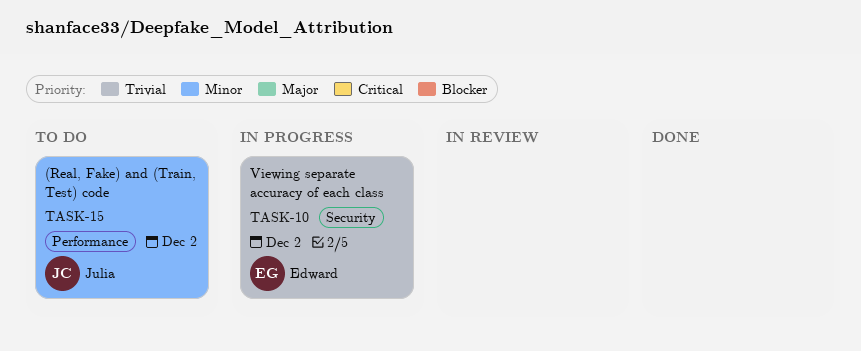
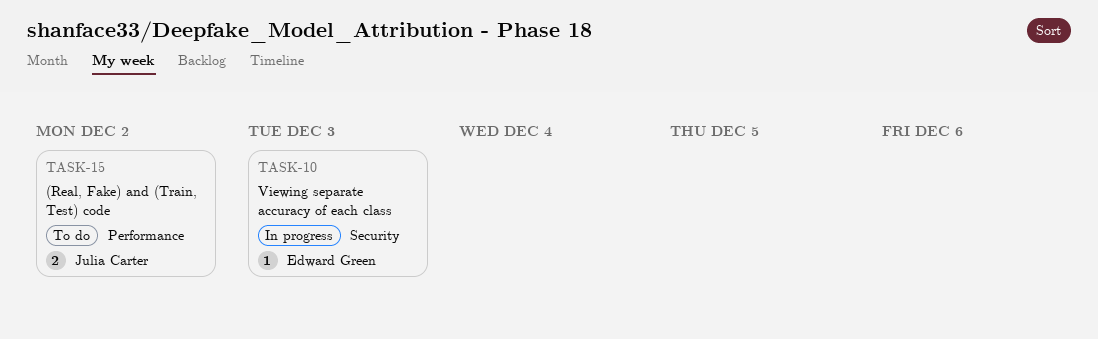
TASK-10, due: Dec 2 -> Dec 3

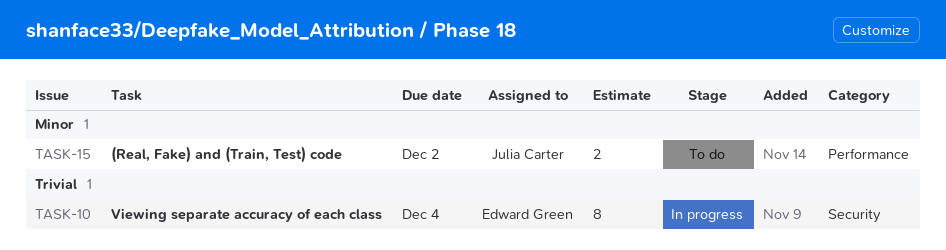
TASK-10, estimate: 1 -> 8
TASK-10, due: Dec 3 -> Dec 4

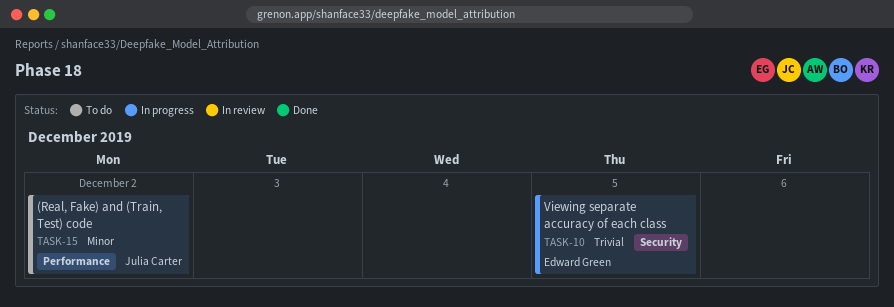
TASK-10, due: Dec 4 -> Dec 5

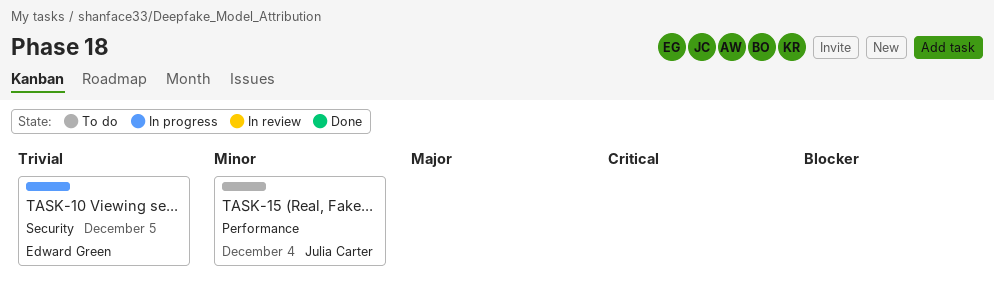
TASK-15, due: Dec 2 -> Dec 4

